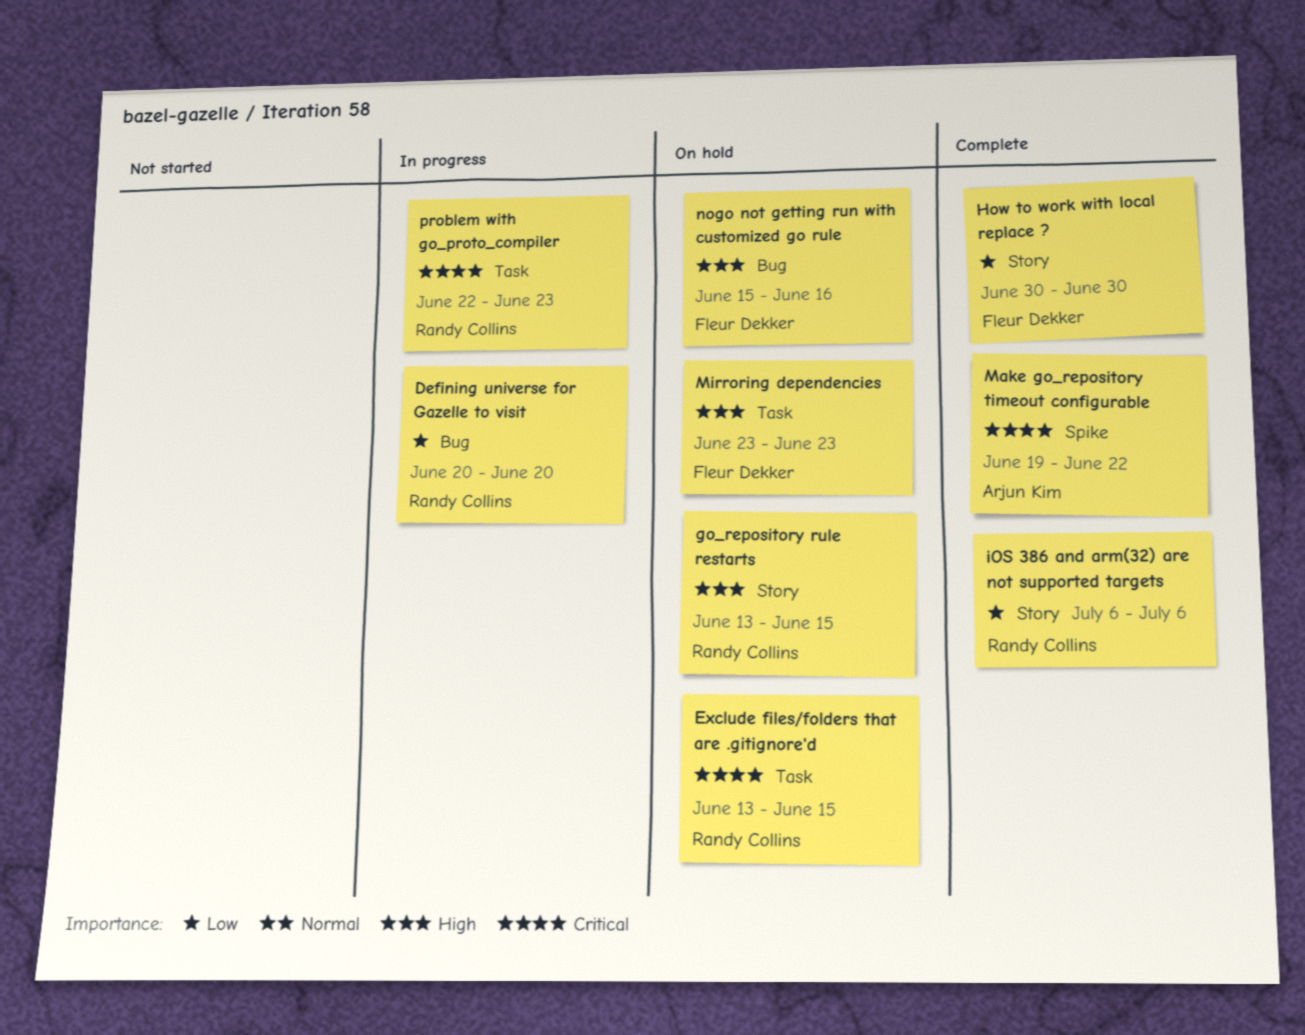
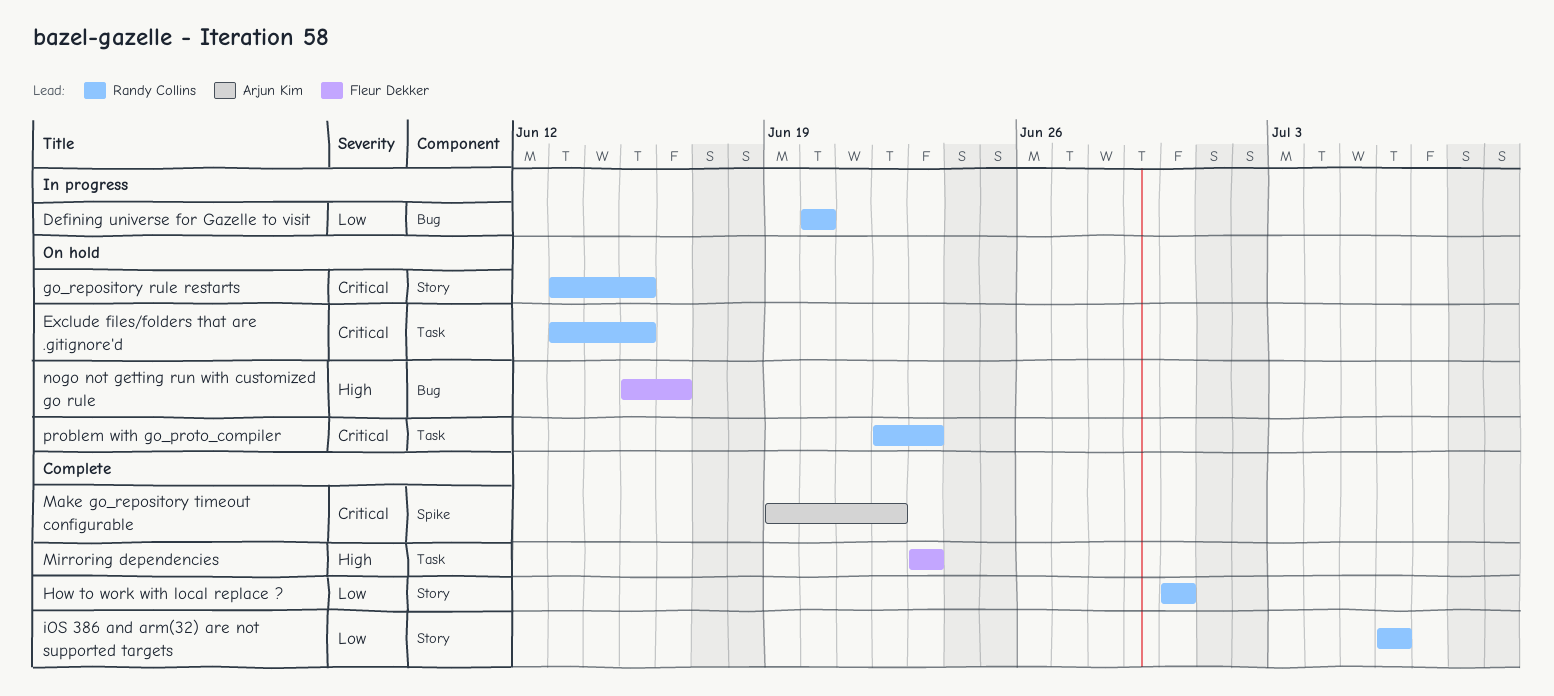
go_repository rule restarts, priority: High -> Critical
How to work with local replace ?, owner: Fleur Dekker -> Randy Collins
Mirroring dependencies, status: On hold -> Complete
problem with go_proto_compiler, status: In progress -> On hold

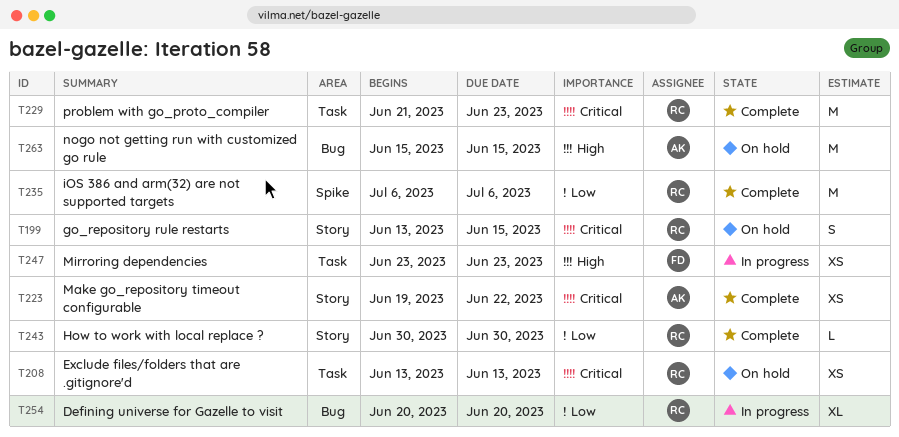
Exclude files/folders that are .gitignore'd, due: Jun 15 -> Jun 13
iOS 386 and arm(32) are not supported targets, label: Story -> Spike
Make go_repository timeout configurable, label: Spike -> Story
Mirroring dependencies, status: Complete -> In progress
nogo not getting run with customized go rule, owner: Fleur Dekker -> Arjun Kim
nogo not getting run with customized go rule, due: Jun 16 -> Jun 15
problem with go_proto_compiler, status: On hold -> Complete
problem with go_proto_compiler, start: Jun 22 -> Jun 21

